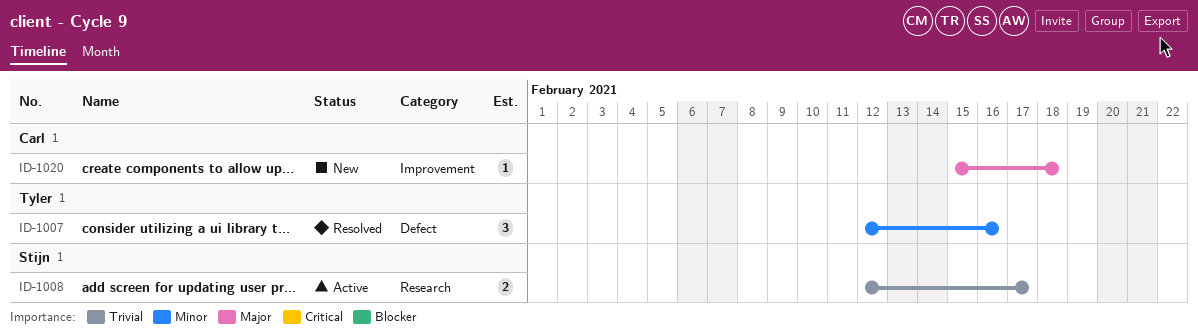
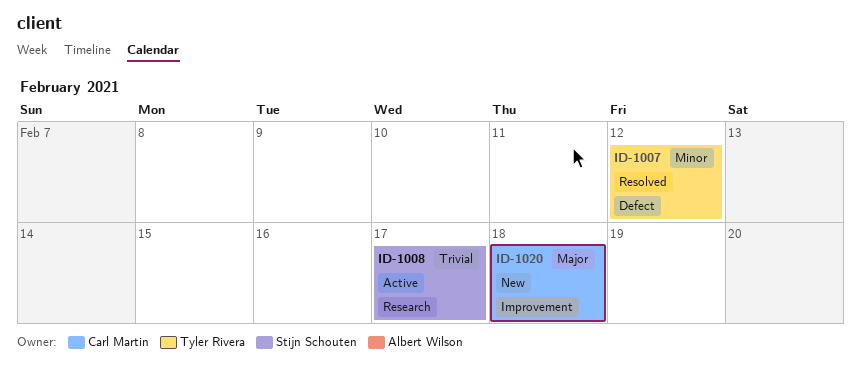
ID-1007, due: Feb 16 -> Feb 12

